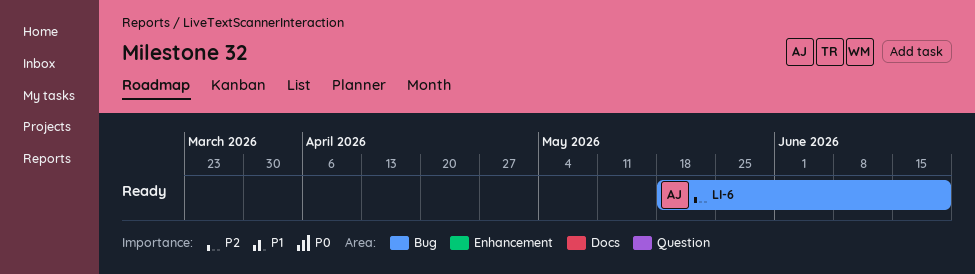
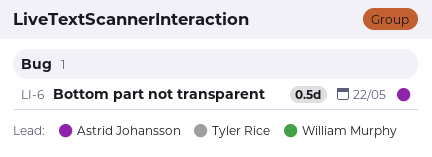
LI-6, due: Jun 19 -> May 22

